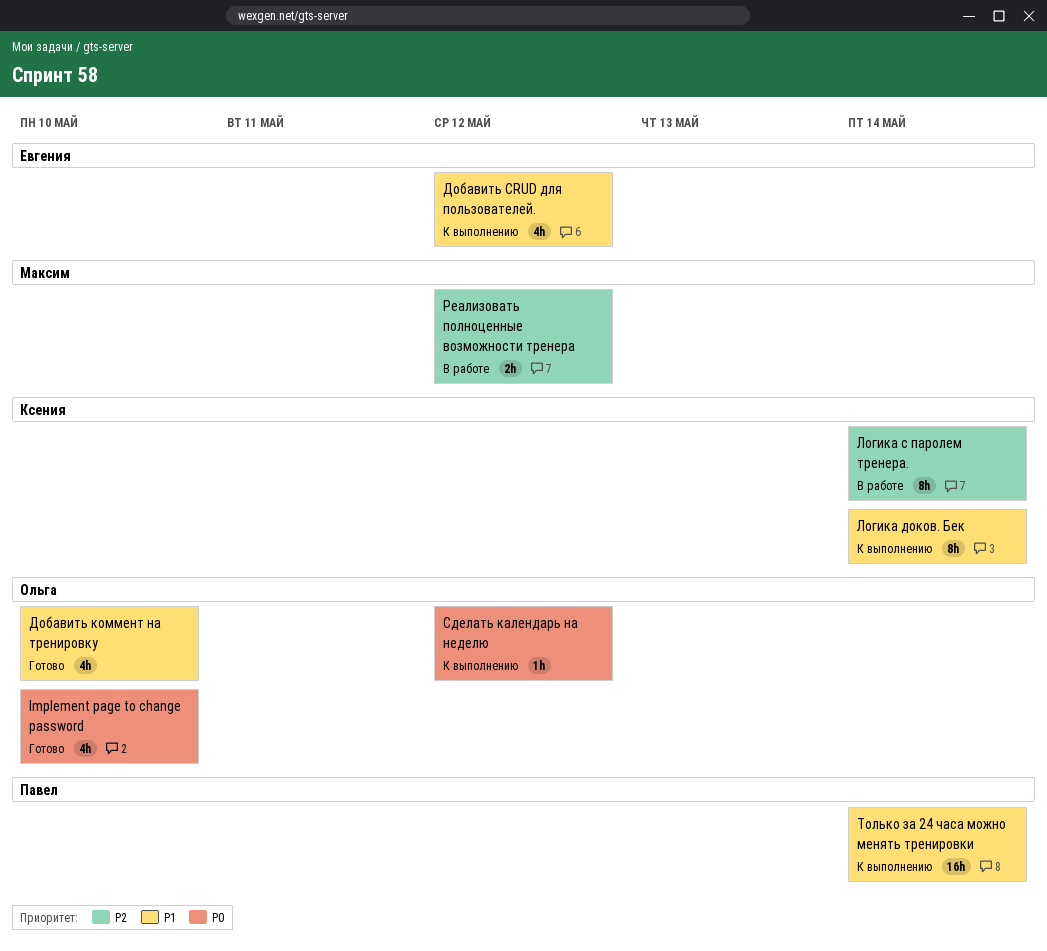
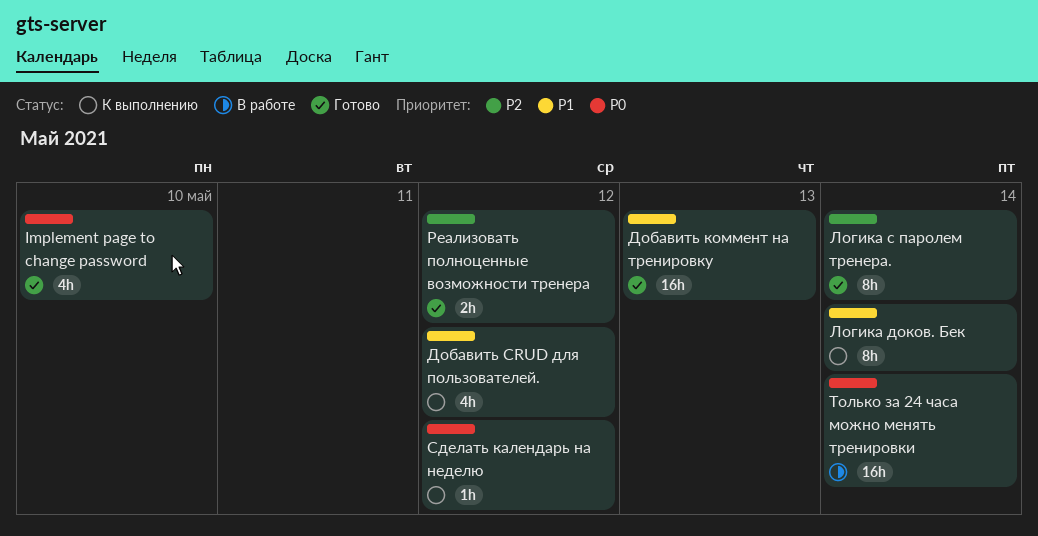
Добавить коммент на тренировку, estimate: 4h -> 16h
Добавить коммент на тренировку, due: May 10 -> May 13
Логика с паролем тренера., status: В работе -> Готово
Реализовать полноценные возможности тренера, status: В работе -> Готово
Только за 24 часа можно менять тренировки, status: К выполнению -> В работе
Только за 24 часа можно менять тренировки, priority: P1 -> P0

